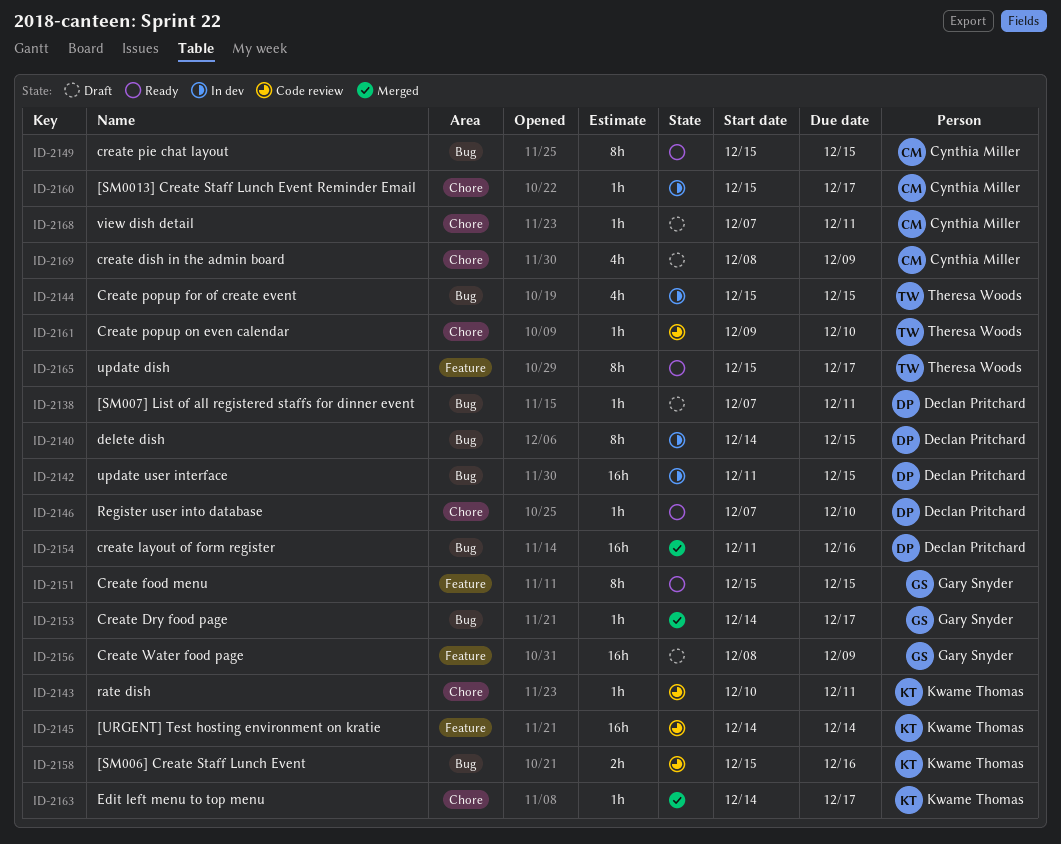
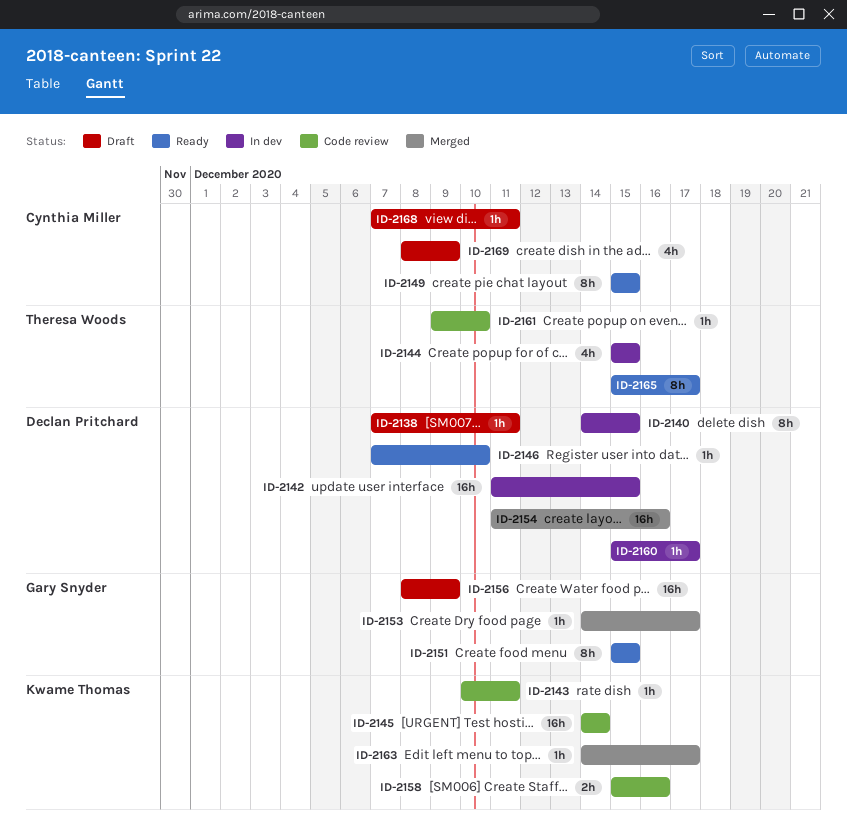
ID-2160, owner: Cynthia Miller -> Declan Pritchard

